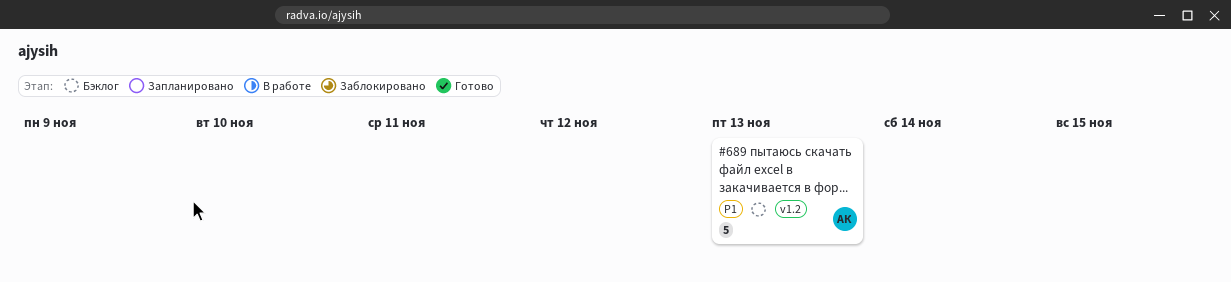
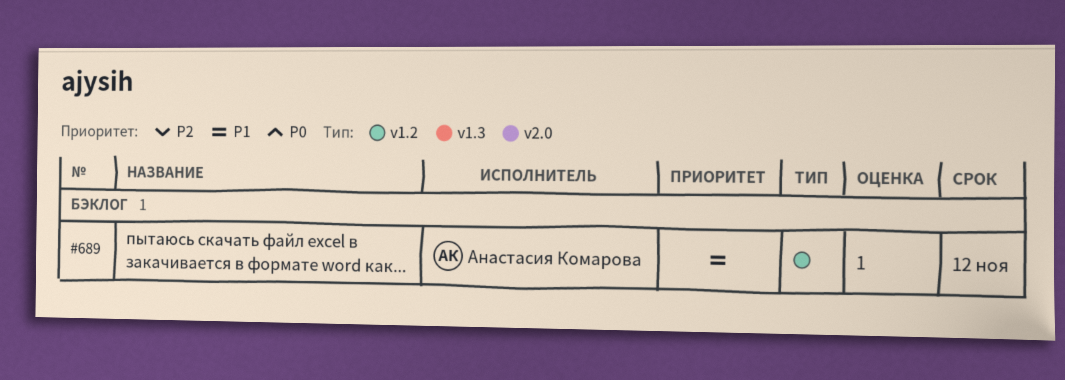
#689, estimate: 5 -> 1
#689, due: Nov 13 -> Nov 12

